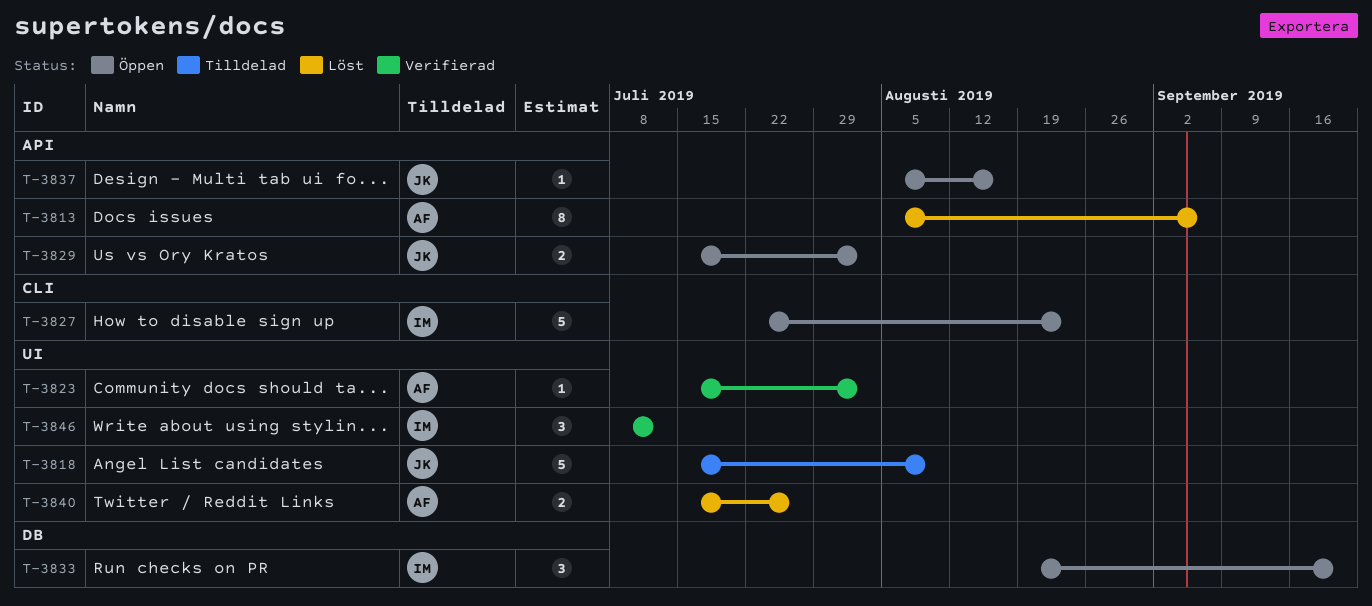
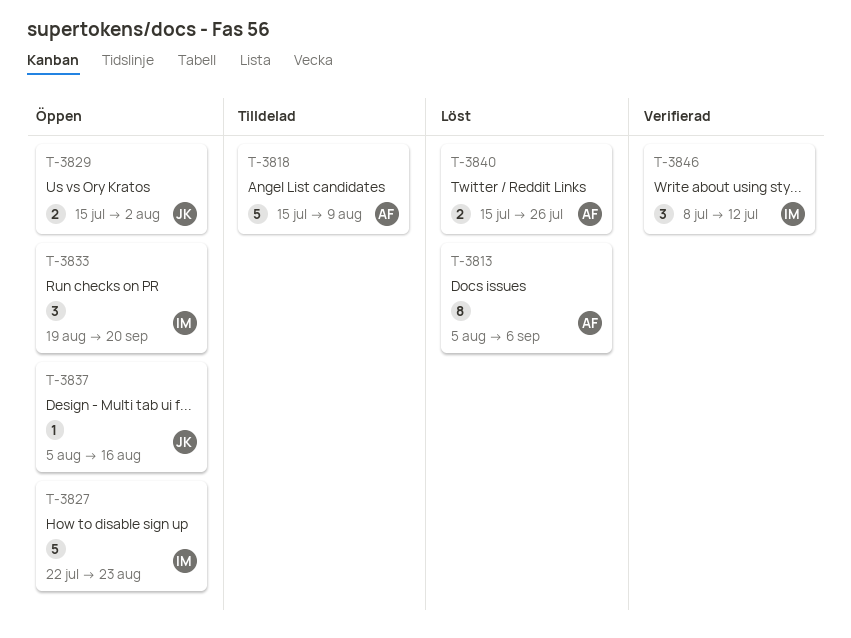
T-3818, owner: JK -> AF
T-3823: present -> none

